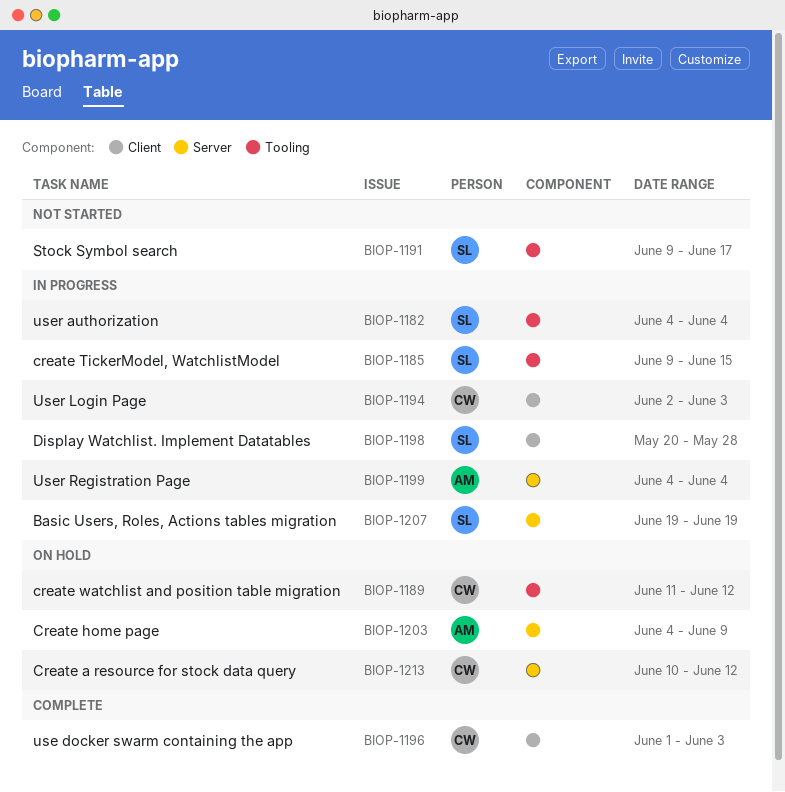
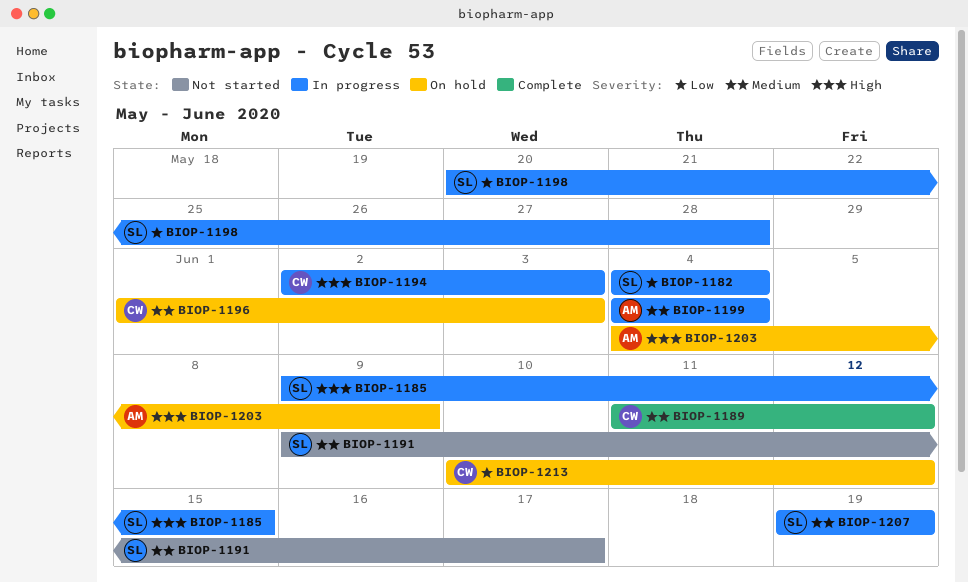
BIOP-1189, status: On hold -> Complete
BIOP-1196, status: Complete -> On hold

